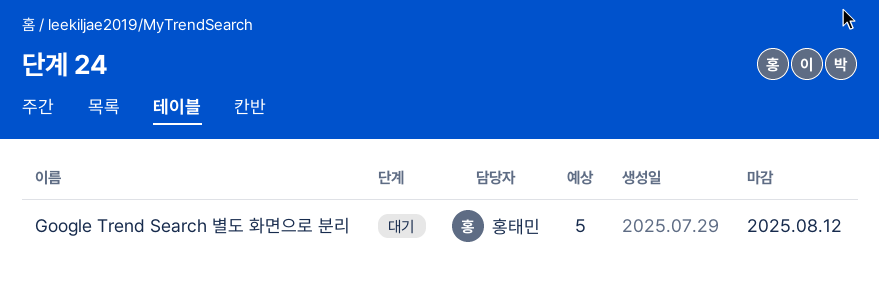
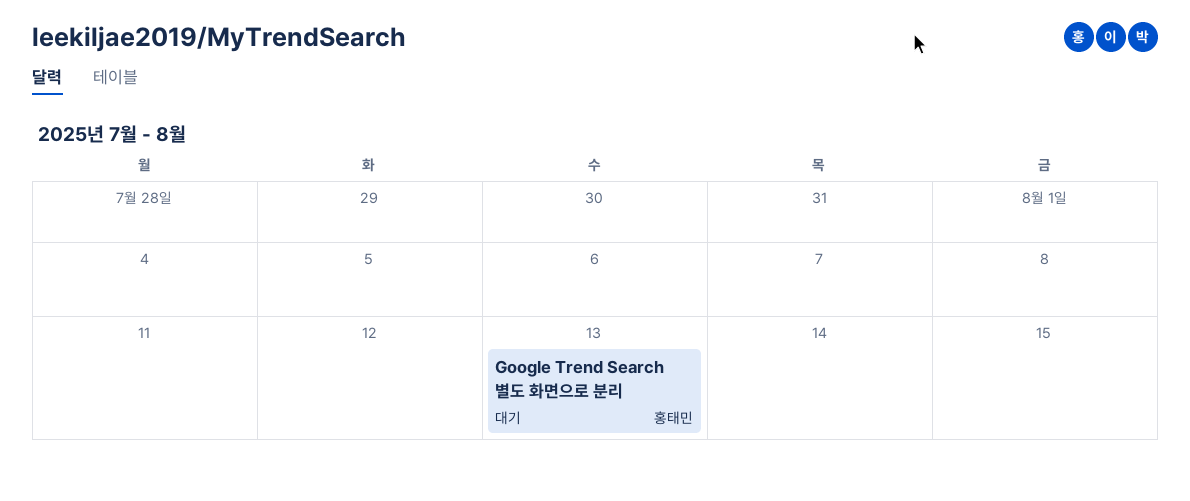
Google Trend Search 별도 화면으로 분리, due: Aug 12 -> Aug 13

